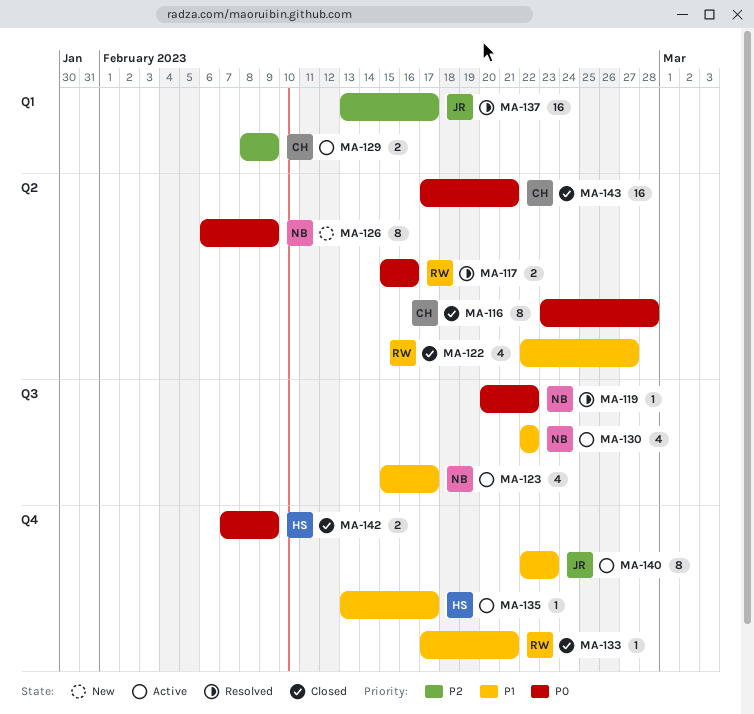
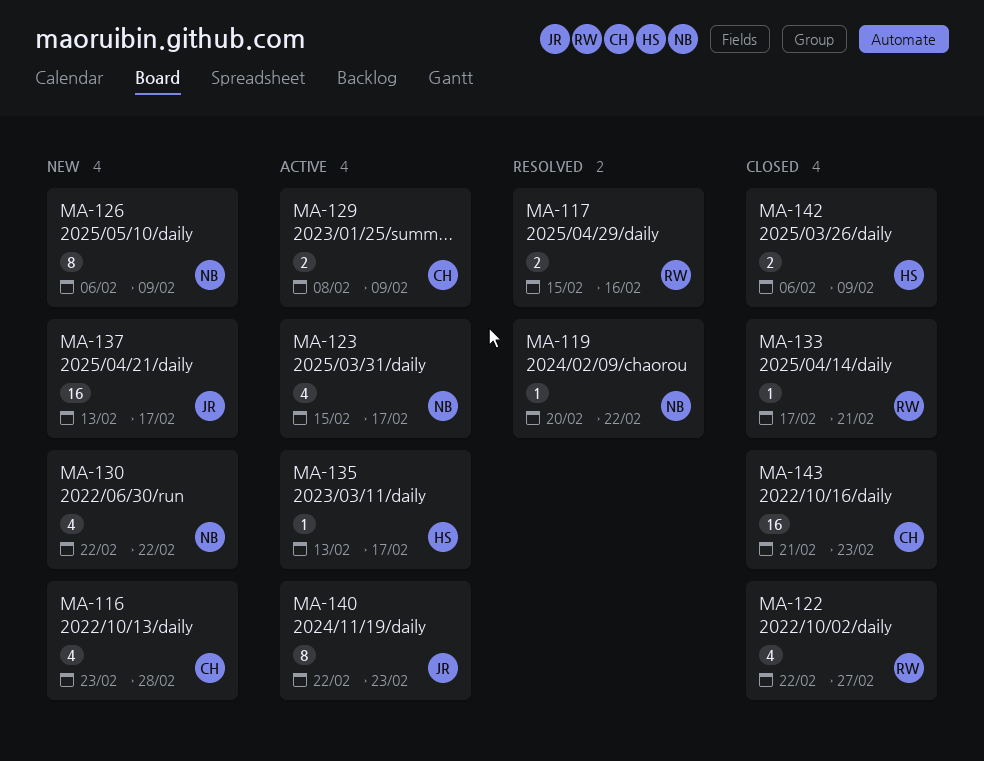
MA-116, status: Closed -> New
MA-116, estimate: 8 -> 4
MA-130, status: Active -> New
MA-137, status: Resolved -> New
MA-142, start: Feb 7 -> Feb 6
MA-143, start: Feb 17 -> Feb 21
MA-143, due: Feb 21 -> Feb 23

